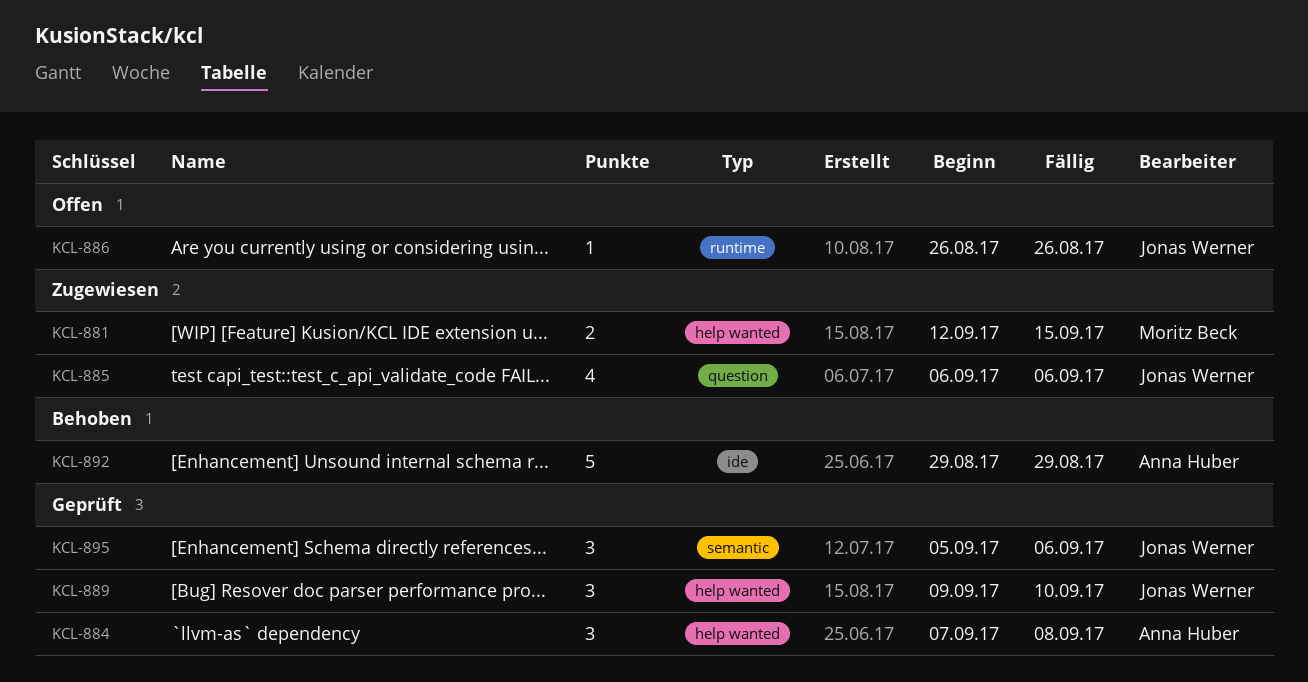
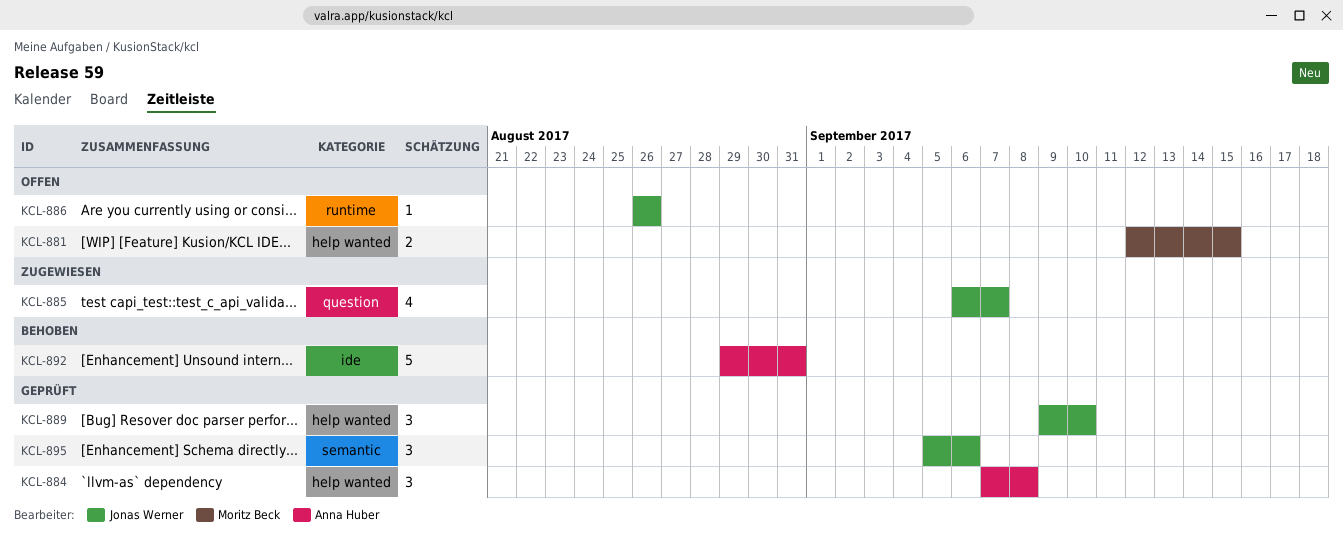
KCL-881, status: Zugewiesen -> Offen
KCL-885, due: Sep 6 -> Sep 7
KCL-892, due: Aug 29 -> Aug 31

